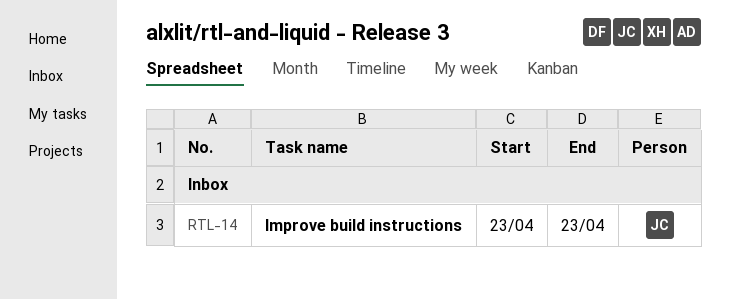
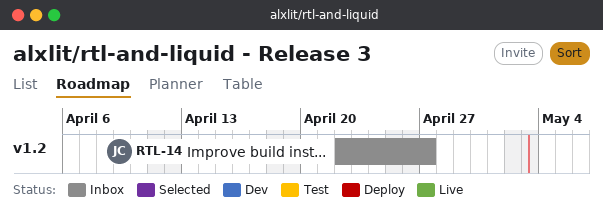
RTL-14, start: Apr 23 -> Apr 22
RTL-14, due: Apr 23 -> Apr 27

